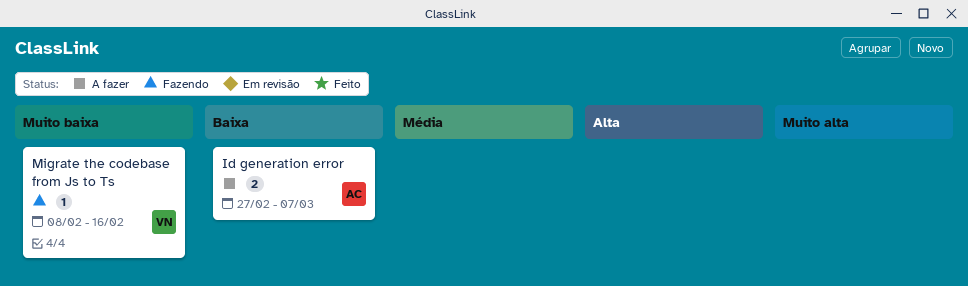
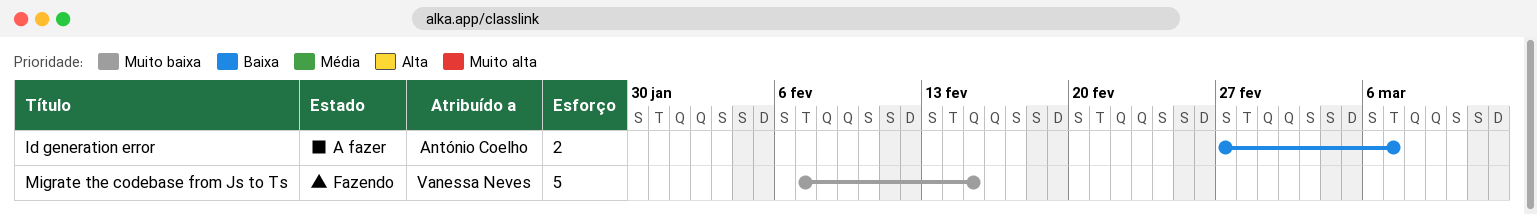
Migrate the codebase from Js to Ts, estimate: 1 -> 5
Migrate the codebase from Js to Ts, start: Feb 8 -> Feb 7
Migrate the codebase from Js to Ts, due: Feb 16 -> Feb 15

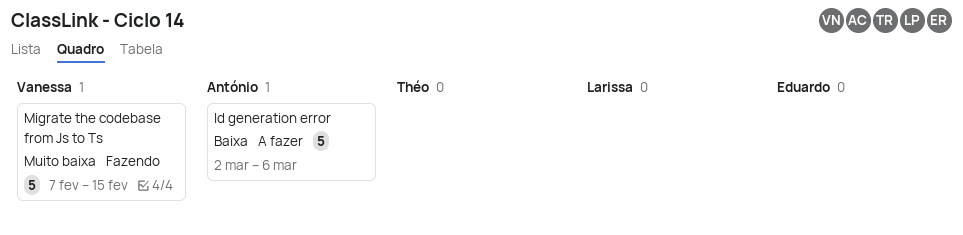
Id generation error, estimate: 2 -> 5
Id generation error, start: Feb 27 -> Mar 2
Id generation error, due: Mar 7 -> Mar 6

